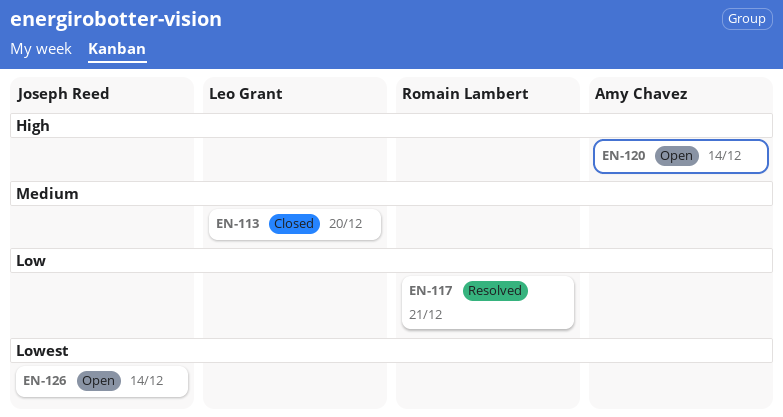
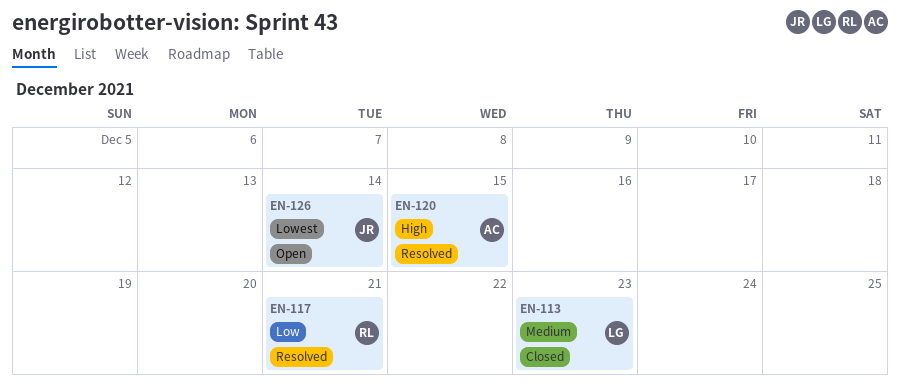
EN-113, due: Dec 20 -> Dec 23
EN-120, status: Open -> Resolved
EN-120, due: Dec 14 -> Dec 15

